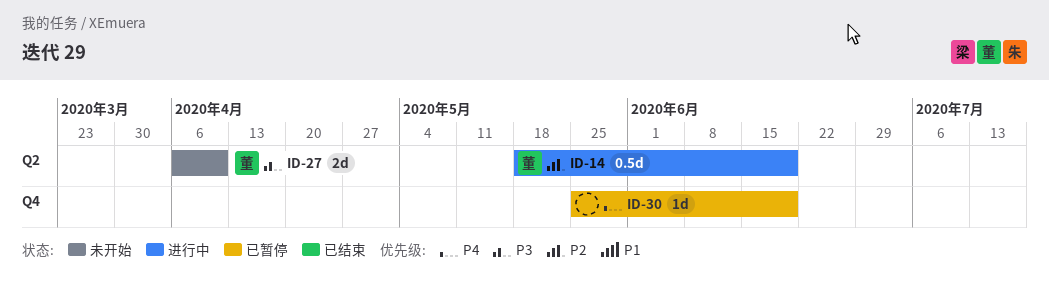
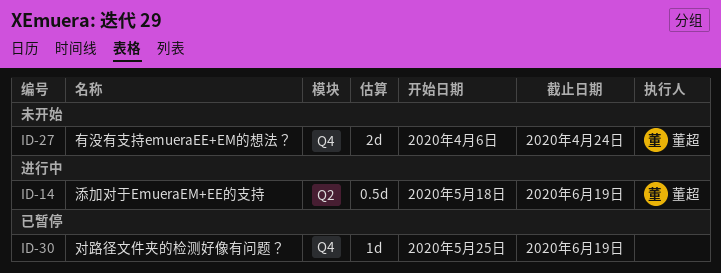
ID-27, label: Q2 -> Q4
ID-27, due: Apr 10 -> Apr 24

